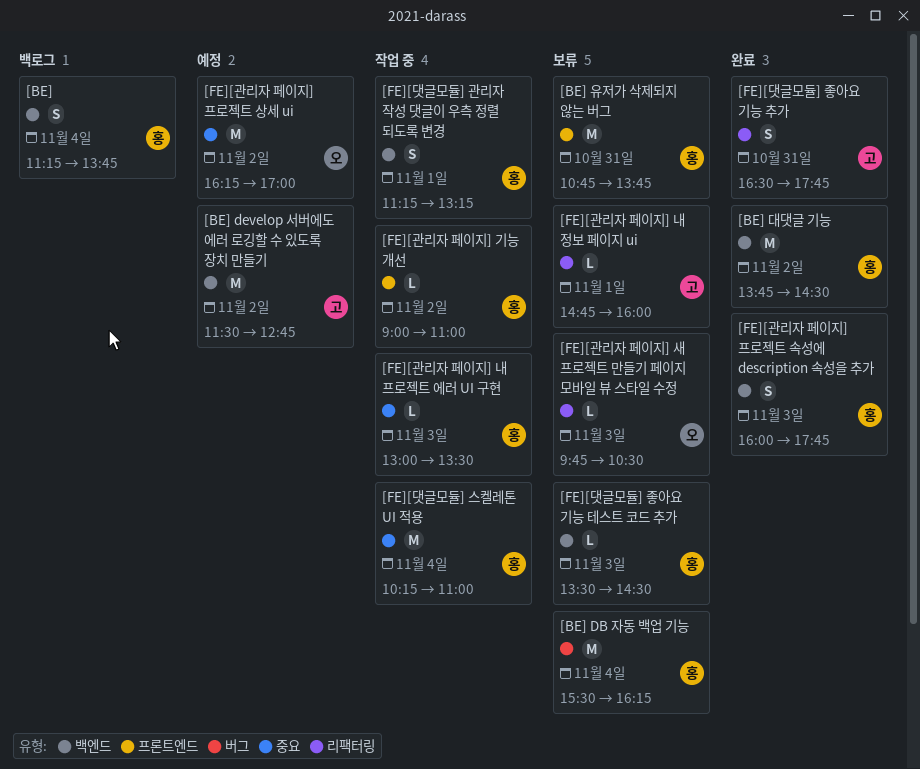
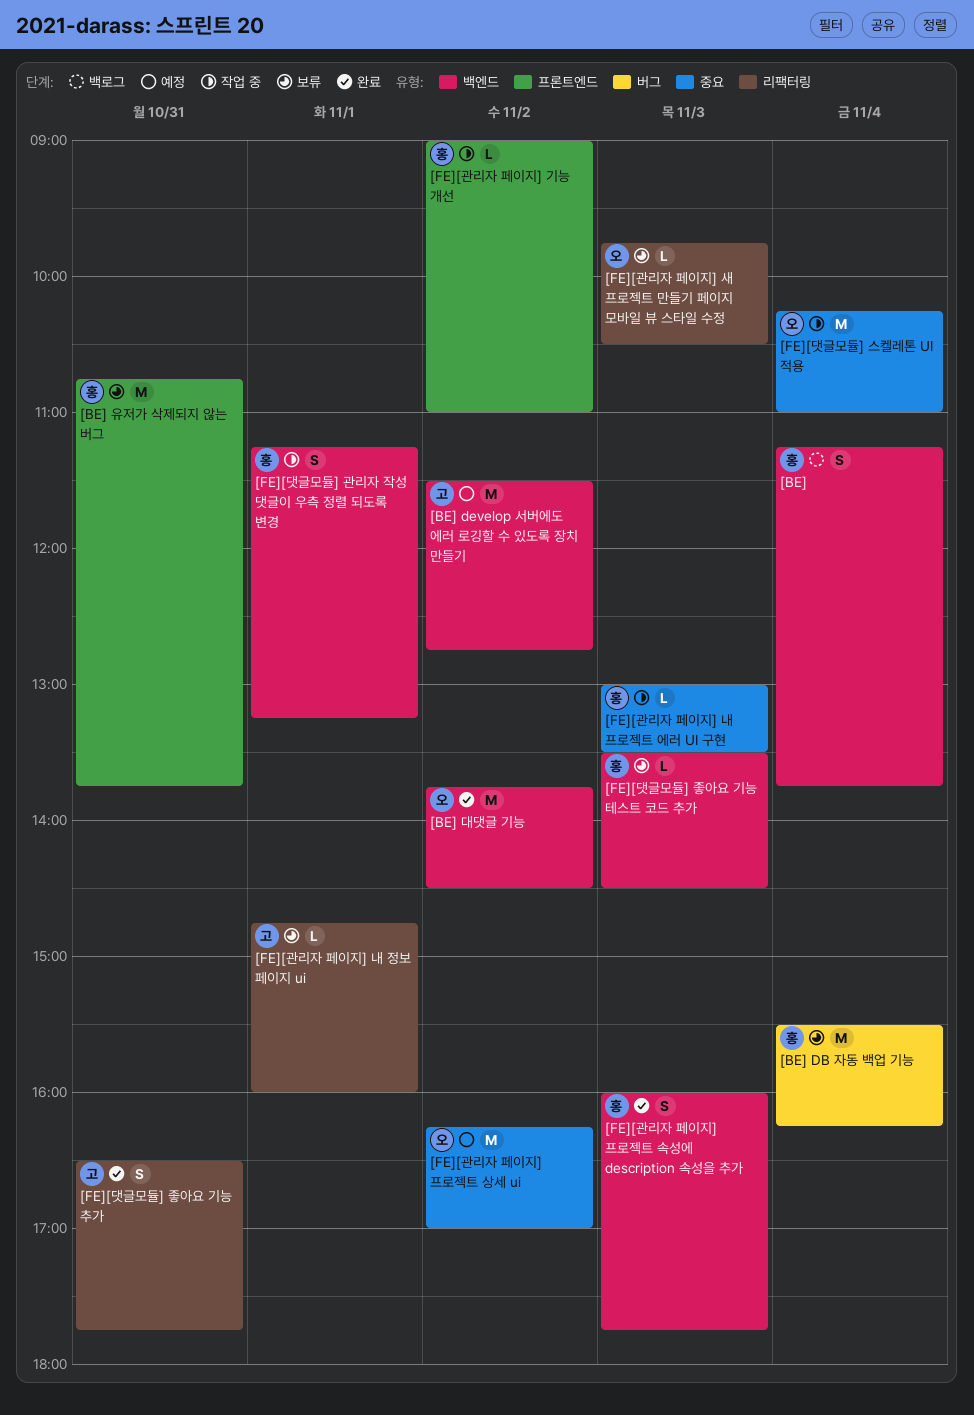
[BE] 대댓글 기능, owner: 홍 -> 오
[FE][댓글모듈] 스켈레톤 UI 적용, owner: 홍 -> 오

